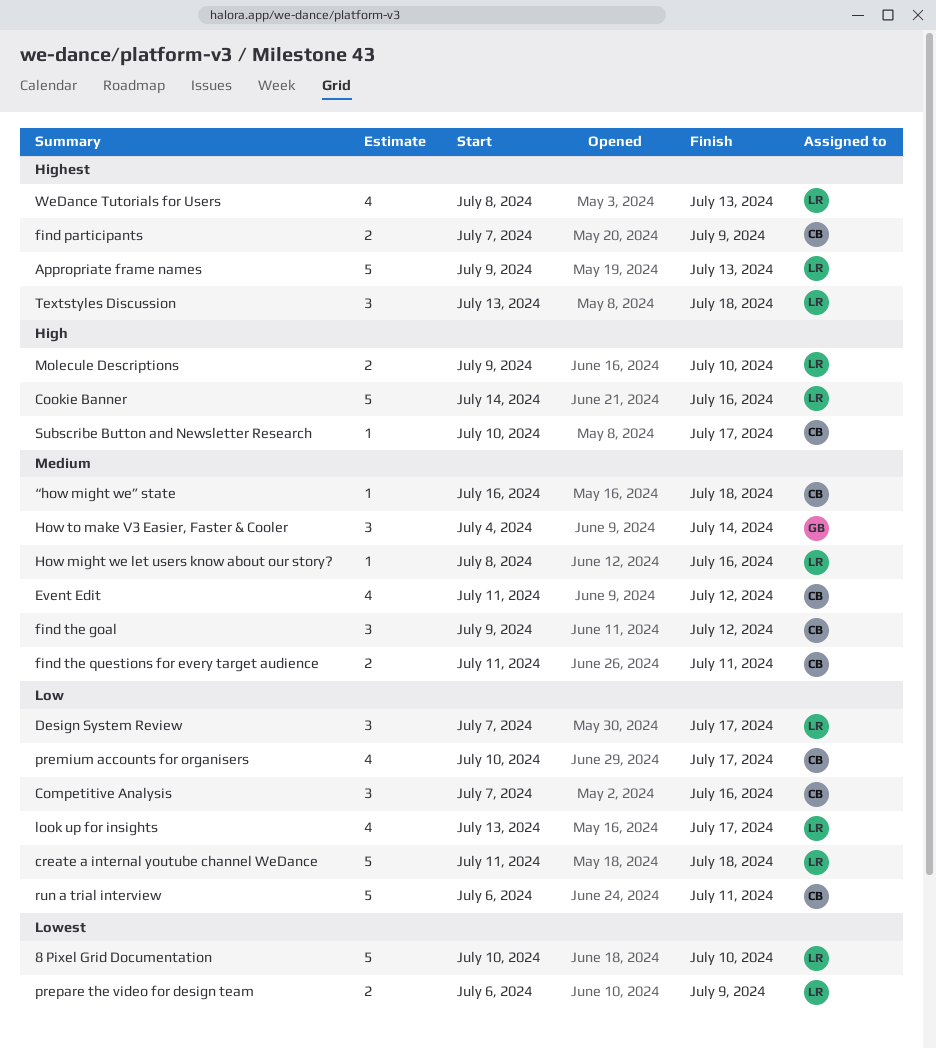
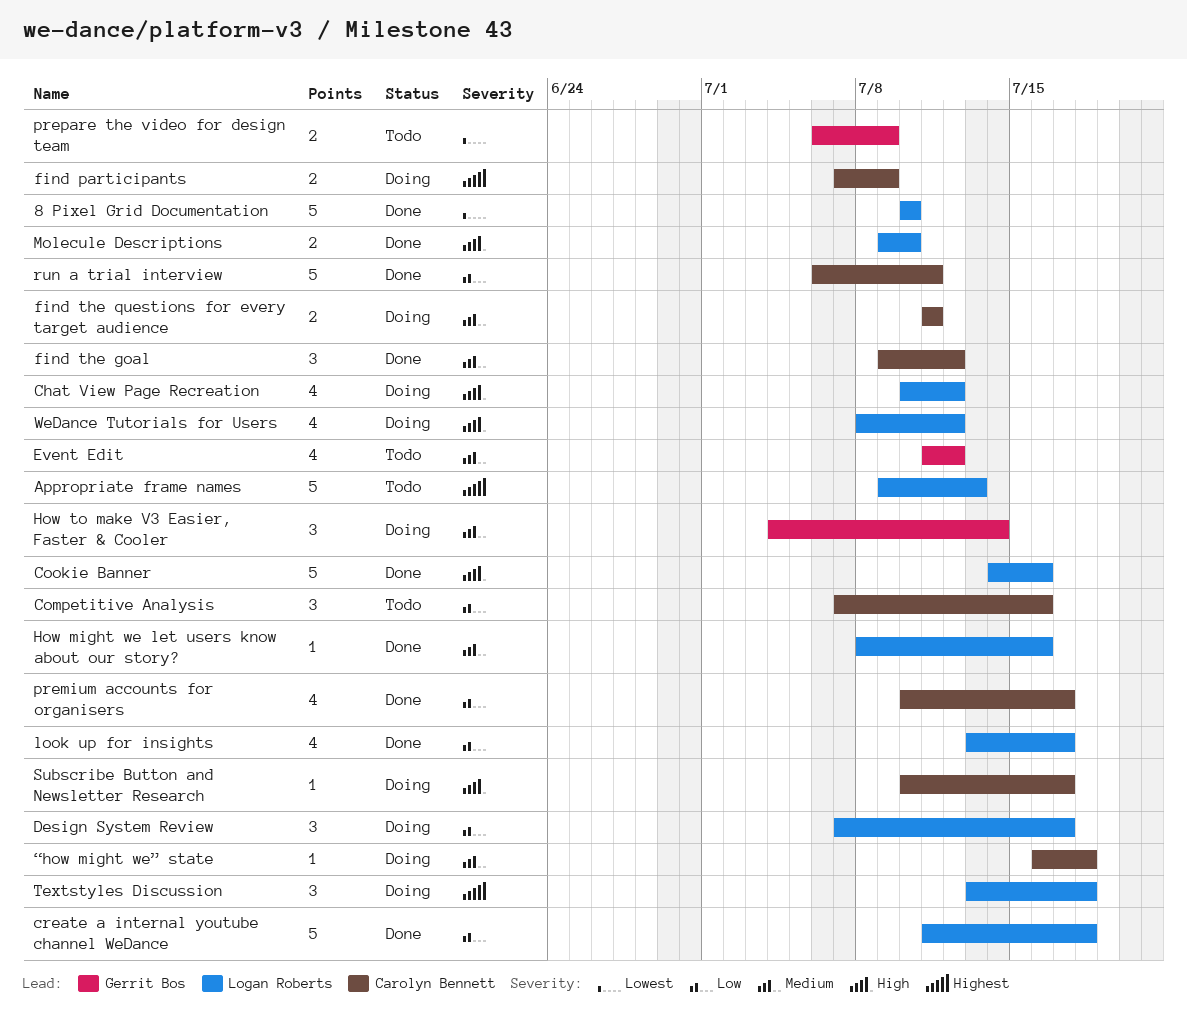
Chat View Page Recreation: none -> present
Event Edit, owner: Carolyn Bennett -> Gerrit Bos
prepare the video for design team, owner: Logan Roberts -> Gerrit Bos
WeDance Tutorials for Users, priority: Highest -> High
WeDance Tutorials for Users, due: Jul 13 -> Jul 12

